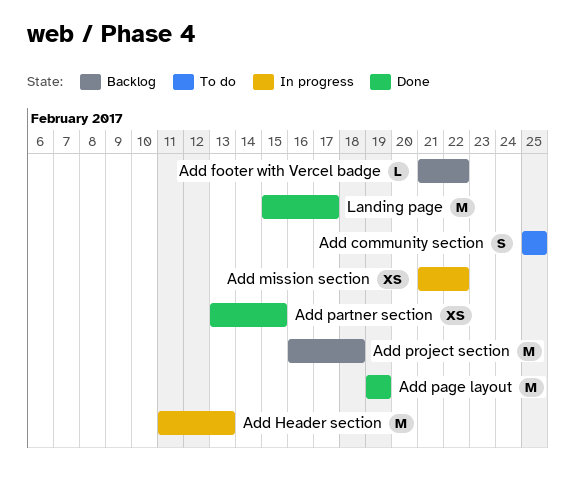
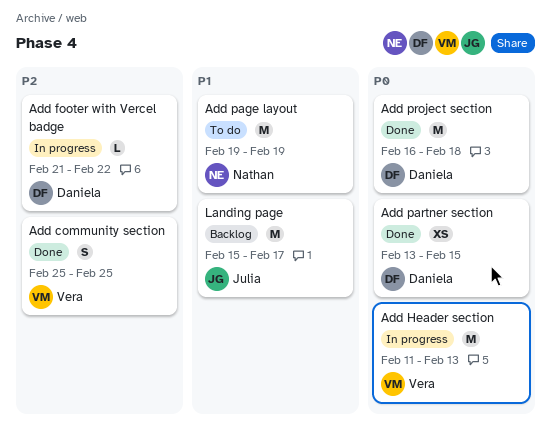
Add community section, status: To do -> Done
Add footer with Vercel badge, status: Backlog -> In progress
Add mission section: present -> none
Add page layout, status: Done -> To do
Add project section, status: Backlog -> Done
Landing page, status: Done -> Backlog

